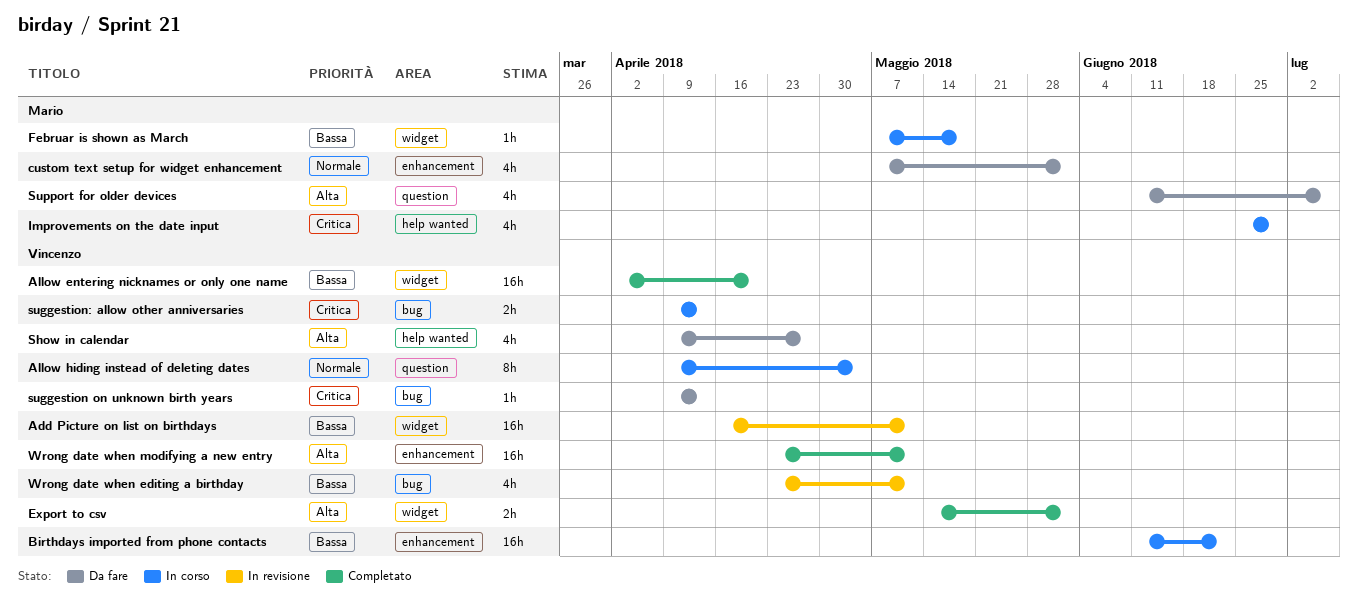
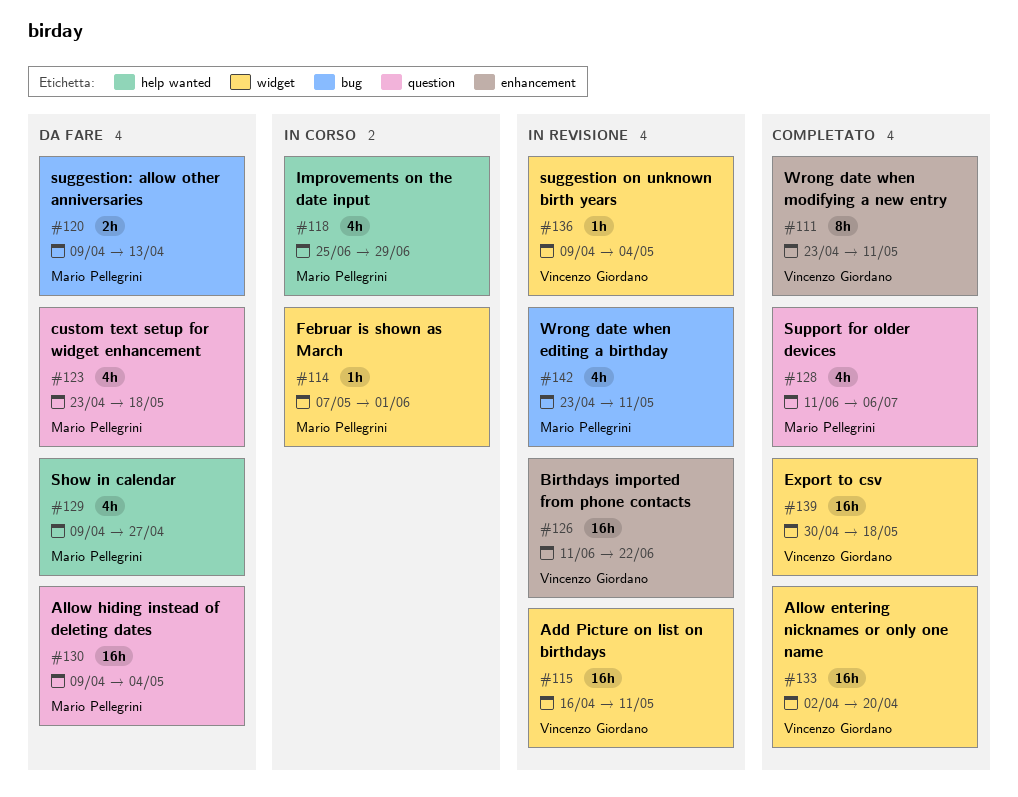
Allow hiding instead of deleting dates, status: In corso -> Da fare
Allow hiding instead of deleting dates, owner: Vincenzo Giordano -> Mario Pellegrini
Allow hiding instead of deleting dates, estimate: 8h -> 16h
Birthdays imported from phone contacts, status: In corso -> In revisione
custom text setup for widget enhancement, label: enhancement -> question
custom text setup for widget enhancement, start: May 7 -> Apr 23
custom text setup for widget enhancement, due: Jun 1 -> May 18
Export to csv, estimate: 2h -> 16h
Export to csv, start: May 14 -> Apr 30
Export to csv, due: Jun 1 -> May 18
Februar is shown as March, due: May 18 -> Jun 1
Show in calendar, owner: Vincenzo Giordano -> Mario Pellegrini
suggestion on unknown birth years, status: Da fare -> In revisione
suggestion on unknown birth years, label: bug -> widget
suggestion on unknown birth years, due: Apr 13 -> May 4
suggestion: allow other anniversaries, status: In corso -> Da fare
suggestion: allow other anniversaries, owner: Vincenzo Giordano -> Mario Pellegrini
Support for older devices, status: Da fare -> Completato
Wrong date when editing a birthday, owner: Vincenzo Giordano -> Mario Pellegrini
Wrong date when modifying a new entry, estimate: 16h -> 8h

